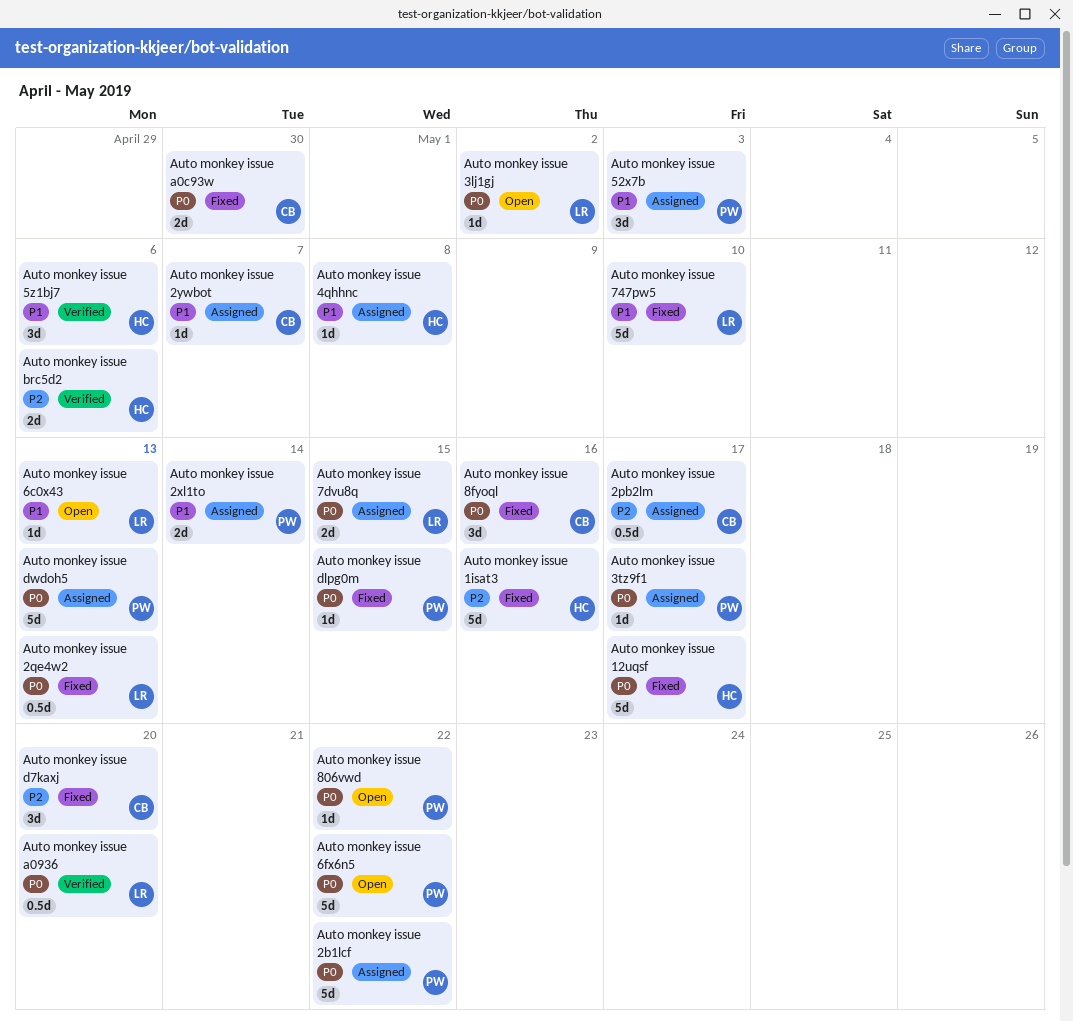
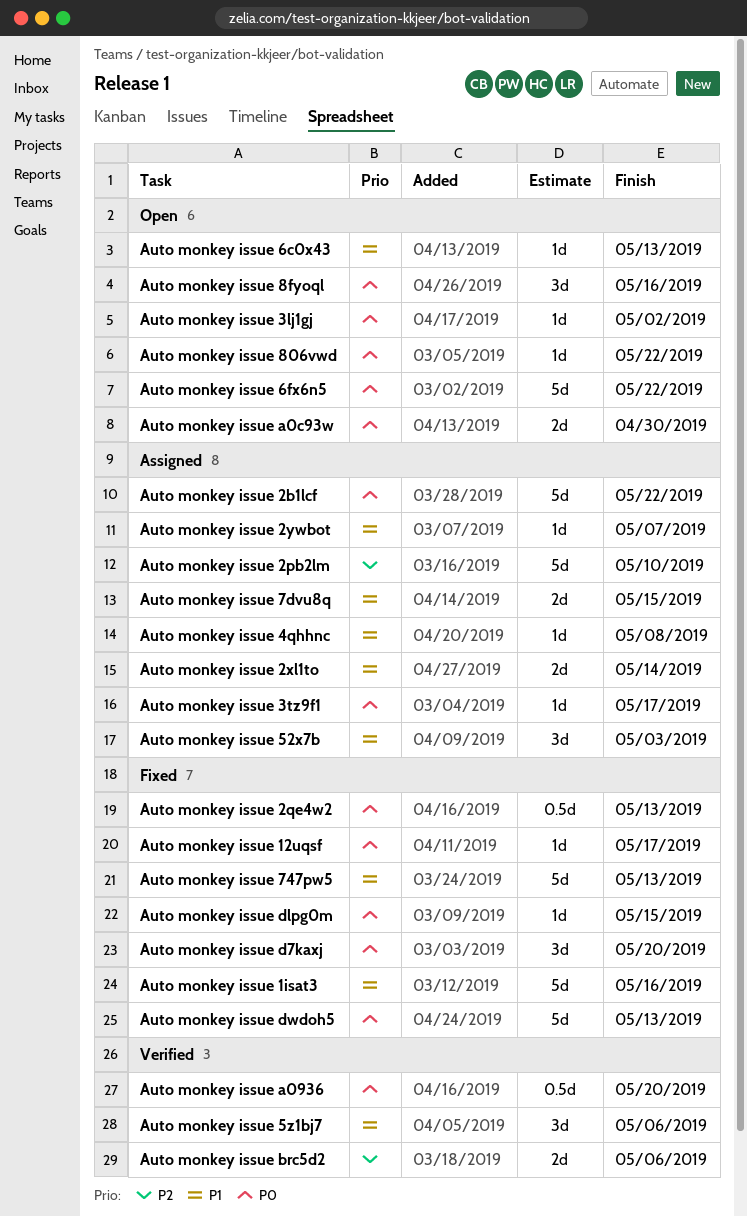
Auto monkey issue 12uqsf, estimate: 5d -> 1d
Auto monkey issue 1isat3, priority: P2 -> P1
Auto monkey issue 2pb2lm, estimate: 0.5d -> 5d
Auto monkey issue 2pb2lm, due: May 17 -> May 10
Auto monkey issue 747pw5, due: May 10 -> May 13
Auto monkey issue 7dvu8q, priority: P0 -> P1
Auto monkey issue 8fyoql, status: Fixed -> Open
Auto monkey issue a0c93w, status: Fixed -> Open
Auto monkey issue d7kaxj, priority: P2 -> P0
Auto monkey issue dwdoh5, status: Assigned -> Fixed

